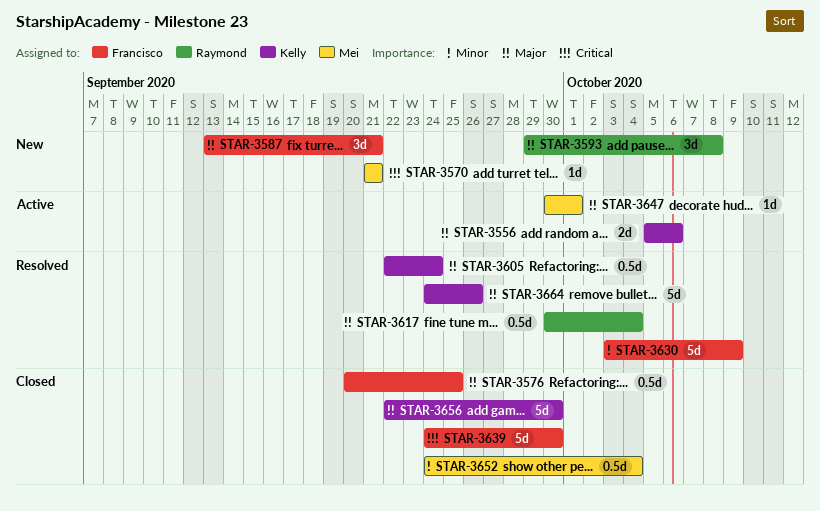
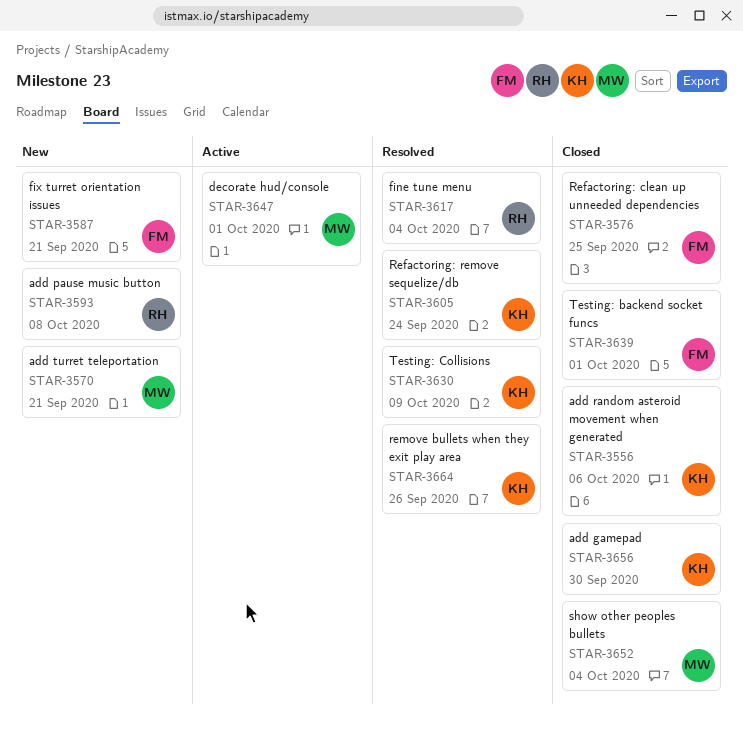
STAR-3556, status: Active -> Closed
STAR-3630, owner: Francisco -> Kelly
STAR-3639, due: Sep 30 -> Oct 1

